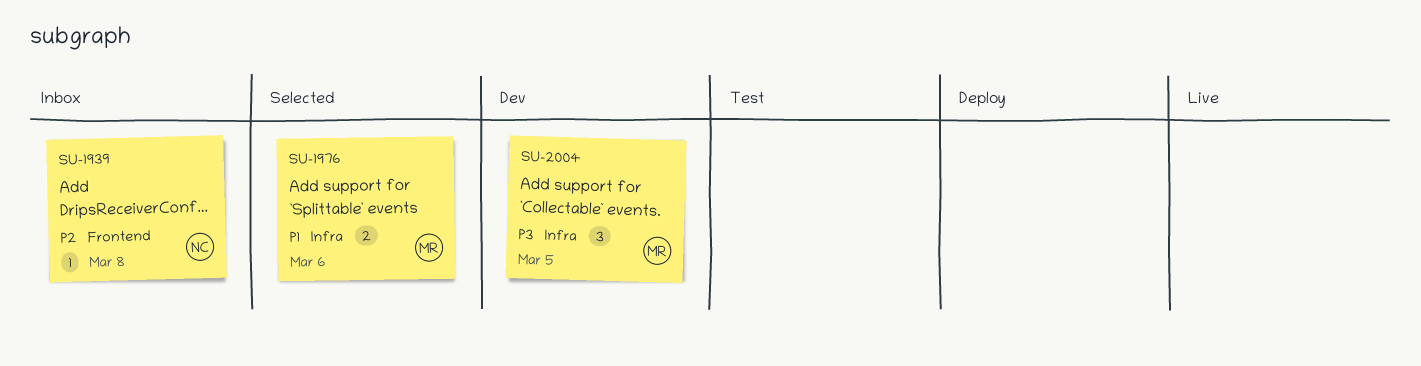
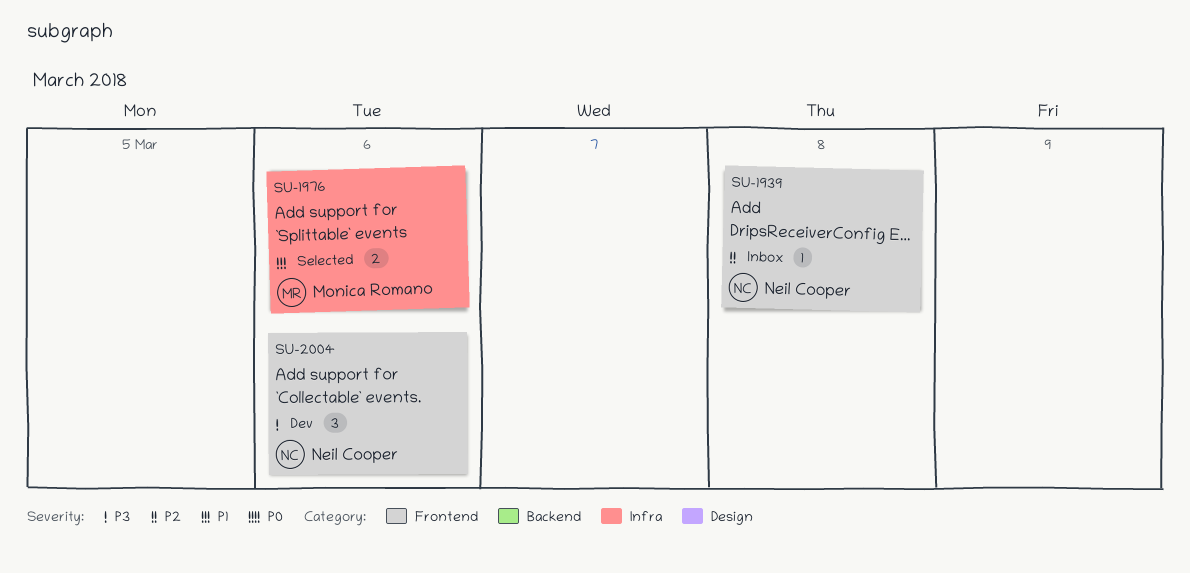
SU-2004, owner: Monica Romano -> Neil Cooper
SU-2004, label: Infra -> Frontend
SU-2004, due: Mar 5 -> Mar 6

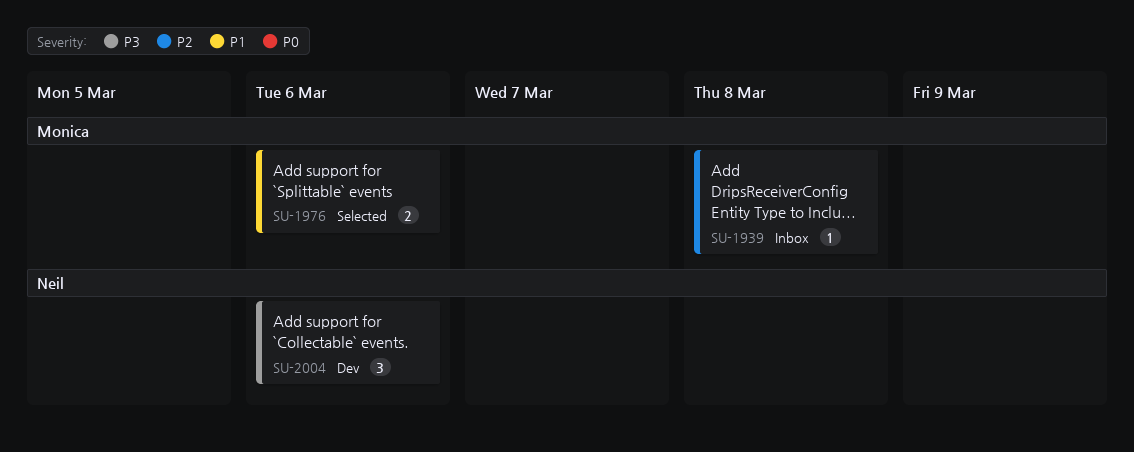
SU-1939, owner: Neil Cooper -> Monica Romano

